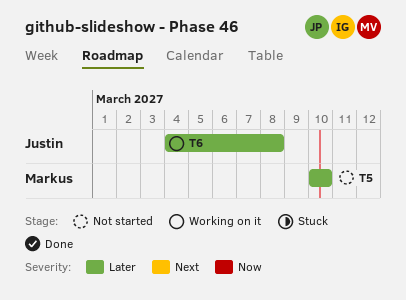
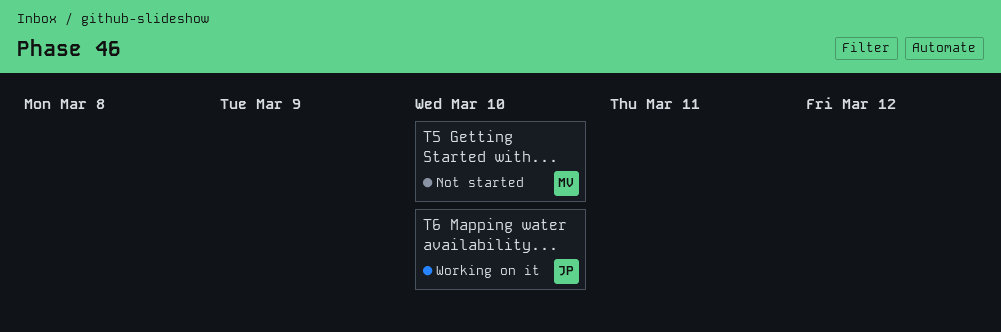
T6, due: Mar 8 -> Mar 10

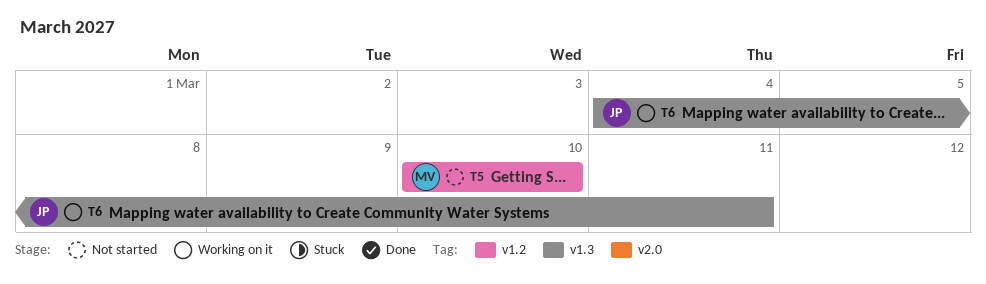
T6, due: Mar 10 -> Mar 11

